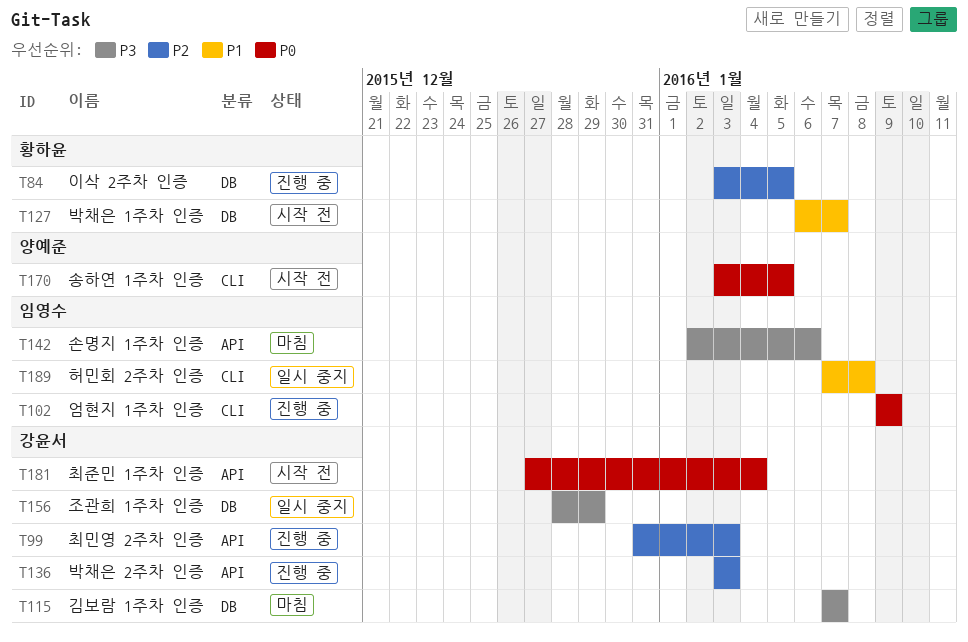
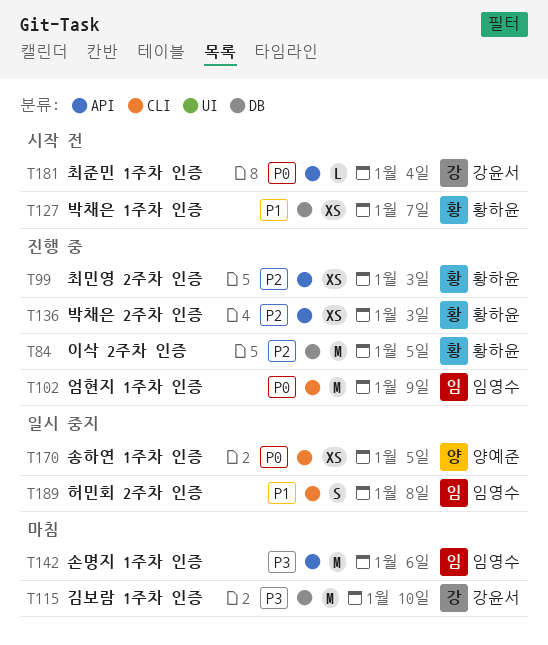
T99, owner: 강윤서 -> 황하윤
T115, due: Jan 7 -> Jan 10
T136, owner: 강윤서 -> 황하윤
T156: present -> none
T170, status: 시작 전 -> 일시 중지

